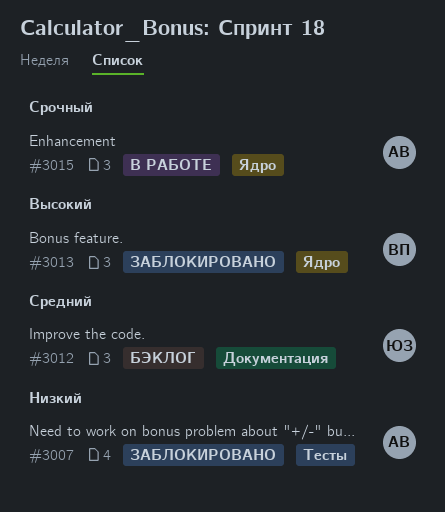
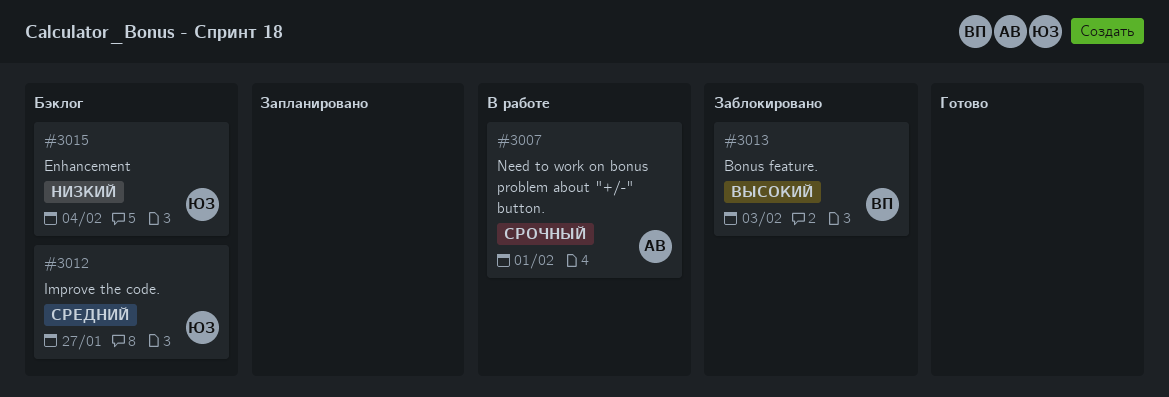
#3007, status: Заблокировано -> В работе
#3007, priority: Низкий -> Срочный
#3015, status: В работе -> Бэклог
#3015, owner: АВ -> ЮЗ
#3015, priority: Срочный -> Низкий

